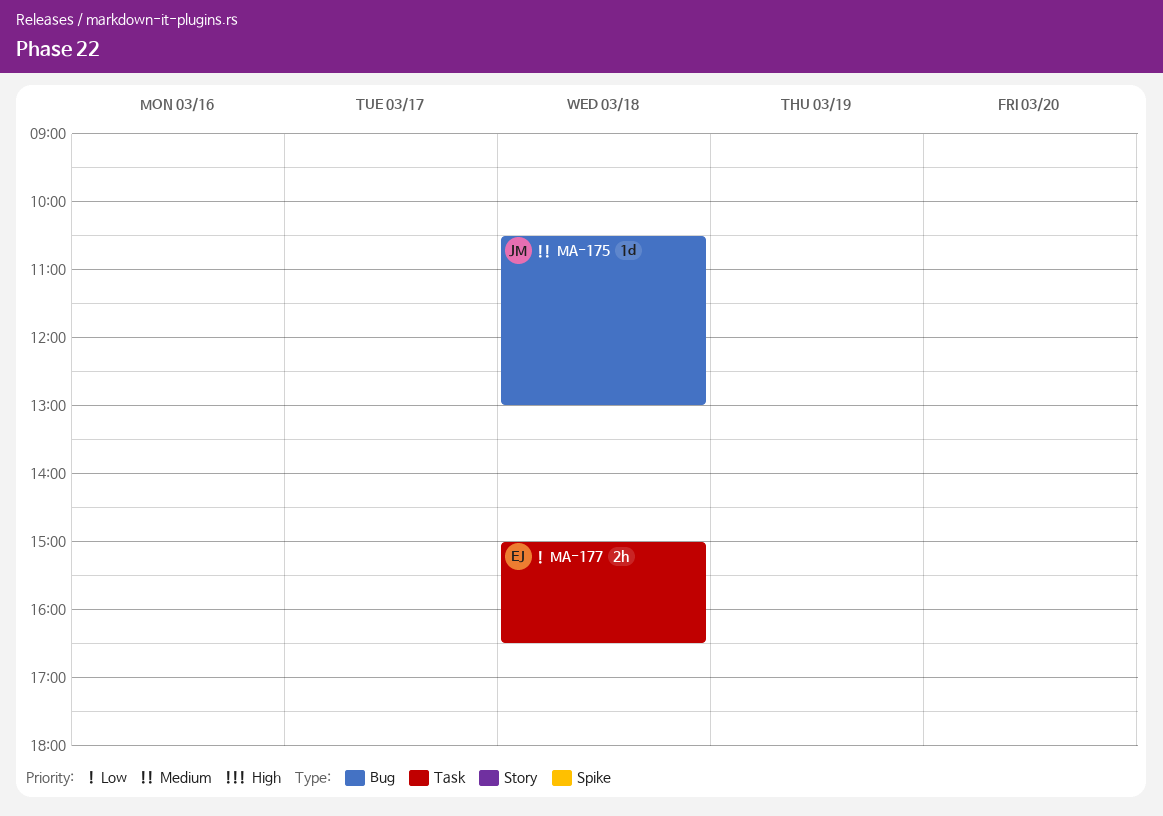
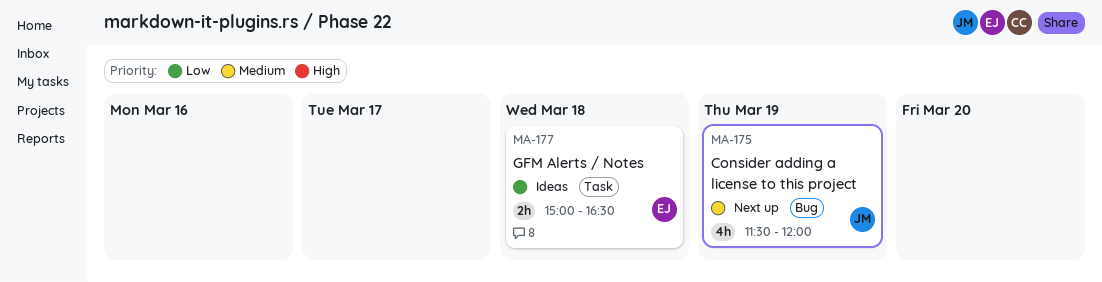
MA-175, estimate: 1d -> 4h
MA-175, day: Mar 18 -> Mar 19
MA-175, begins: 10:30 -> 11:30
MA-175, ends: 13:00 -> 12:00

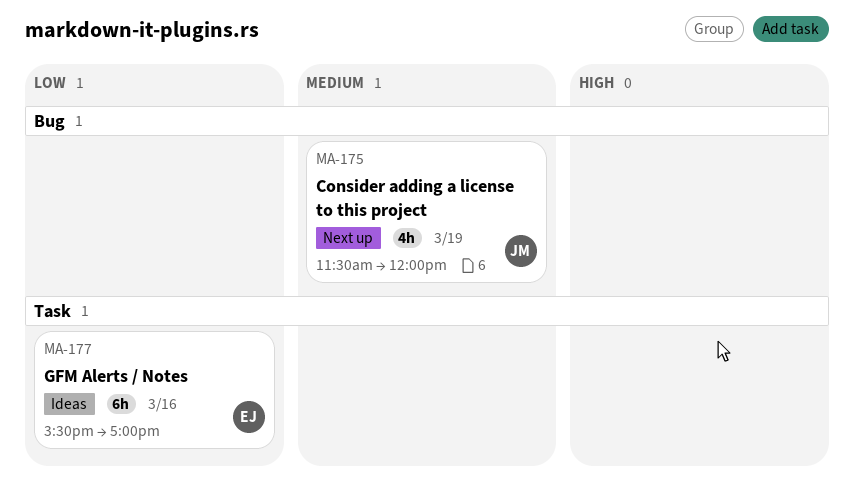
MA-177, estimate: 2h -> 6h
MA-177, day: Mar 18 -> Mar 16
MA-177, begins: 15:00 -> 15:30
MA-177, ends: 16:30 -> 17:00

